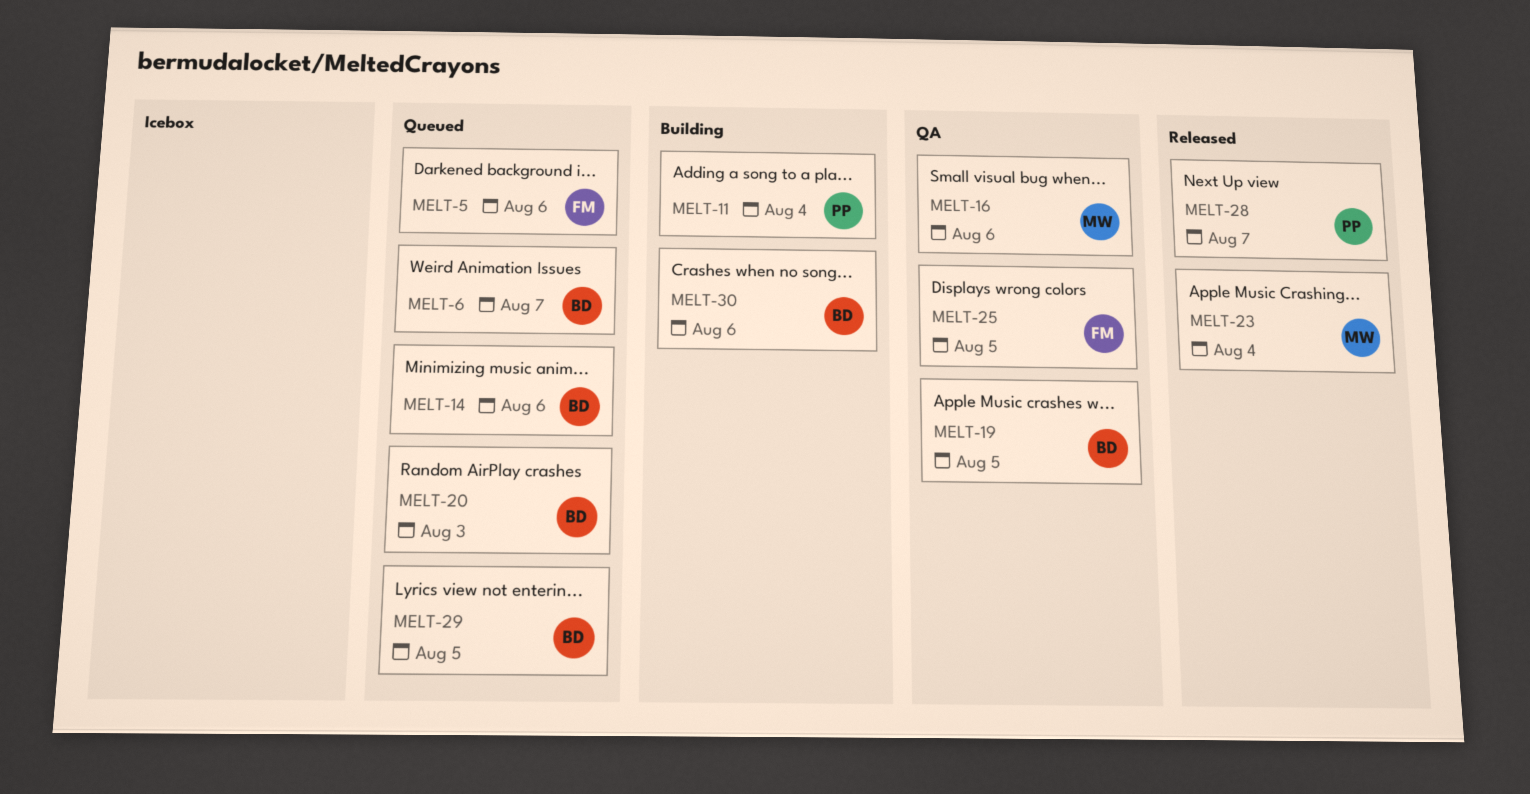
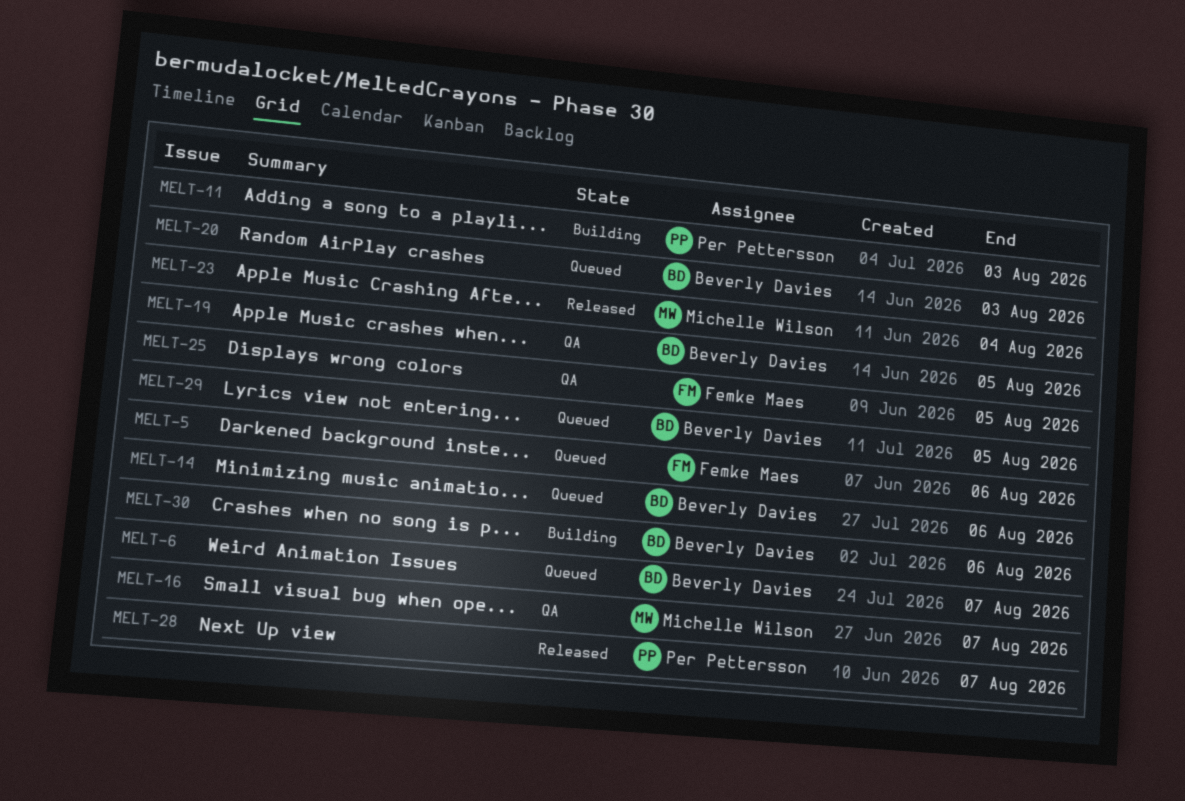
MELT-11, due: Aug 4 -> Aug 3
MELT-16, due: Aug 6 -> Aug 7

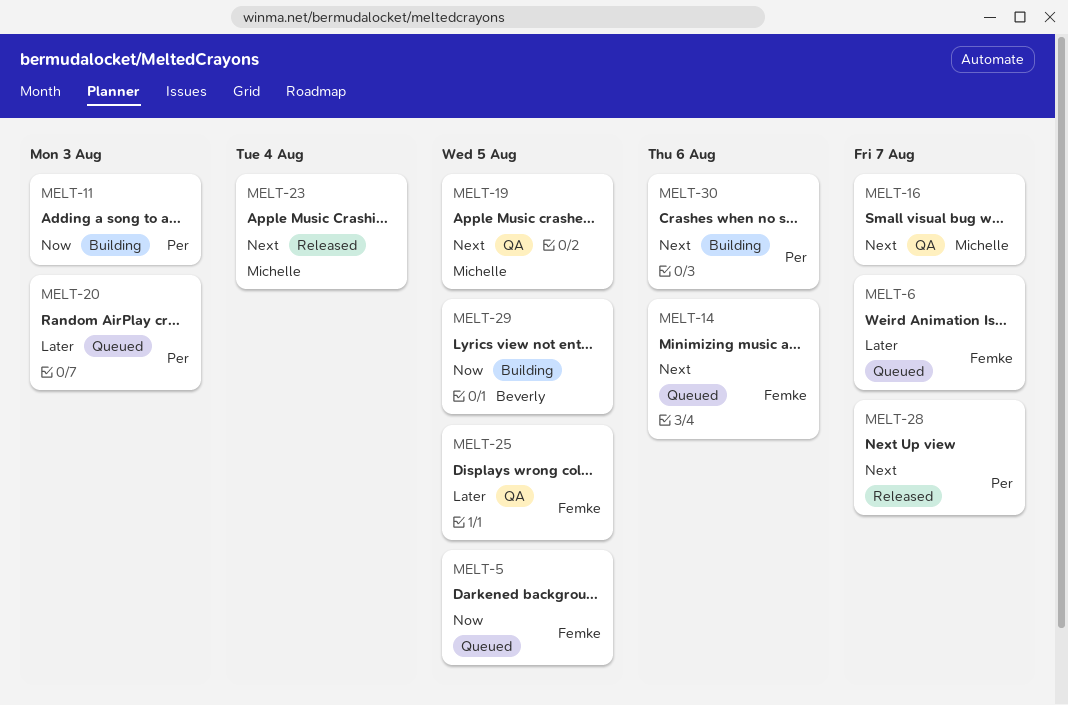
MELT-5, due: Aug 6 -> Aug 5
MELT-6, owner: Beverly Davies -> Femke Maes
MELT-14, owner: Beverly Davies -> Femke Maes
MELT-19, owner: Beverly Davies -> Michelle Wilson
MELT-20, owner: Beverly Davies -> Per Pettersson
MELT-29, status: Queued -> Building
MELT-30, owner: Beverly Davies -> Per Pettersson

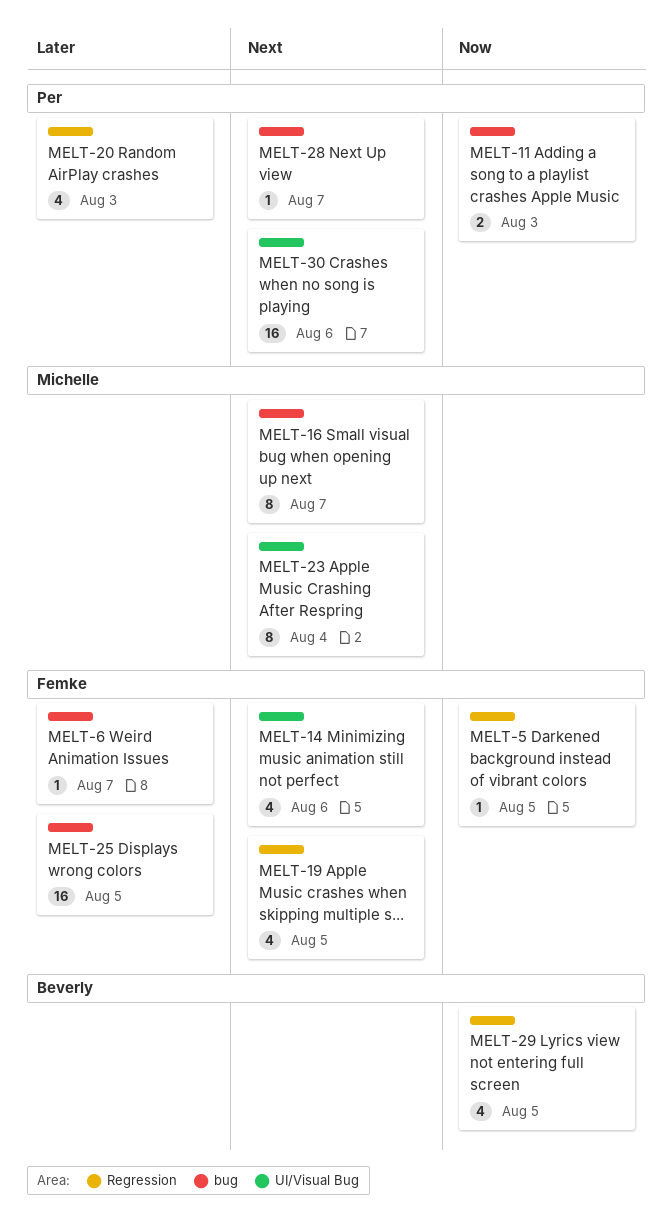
MELT-19, owner: Michelle -> Femke

